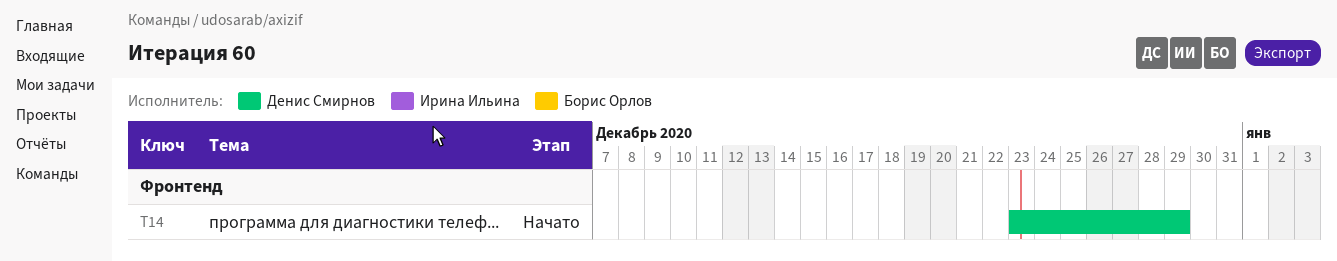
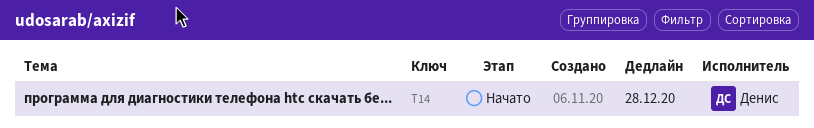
T14, due: Dec 29 -> Dec 28

